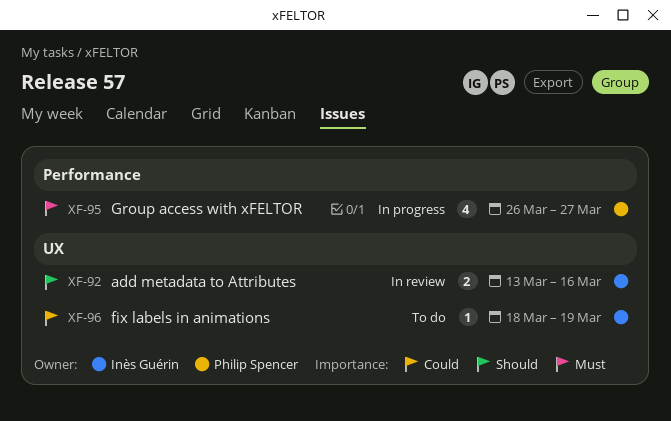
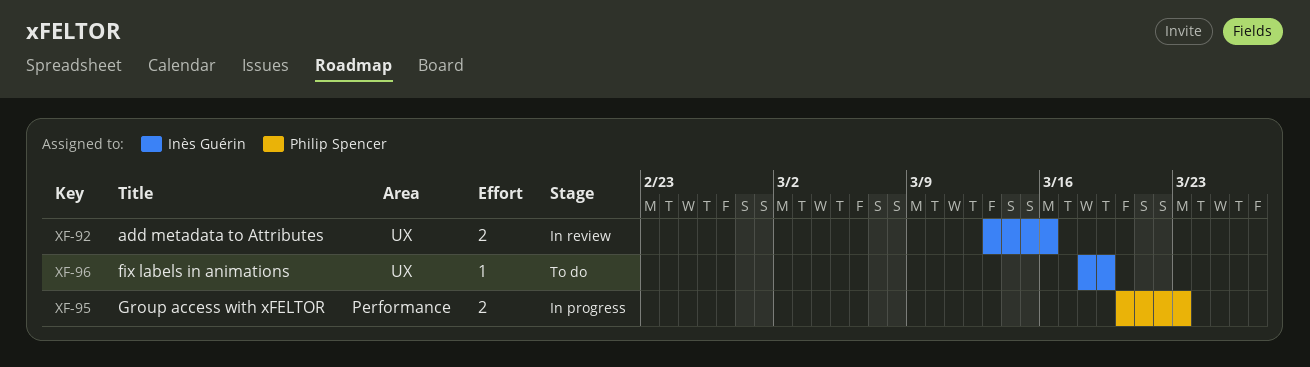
XF-95, estimate: 4 -> 2
XF-95, start: Mar 26 -> Mar 20
XF-95, due: Mar 27 -> Mar 23

